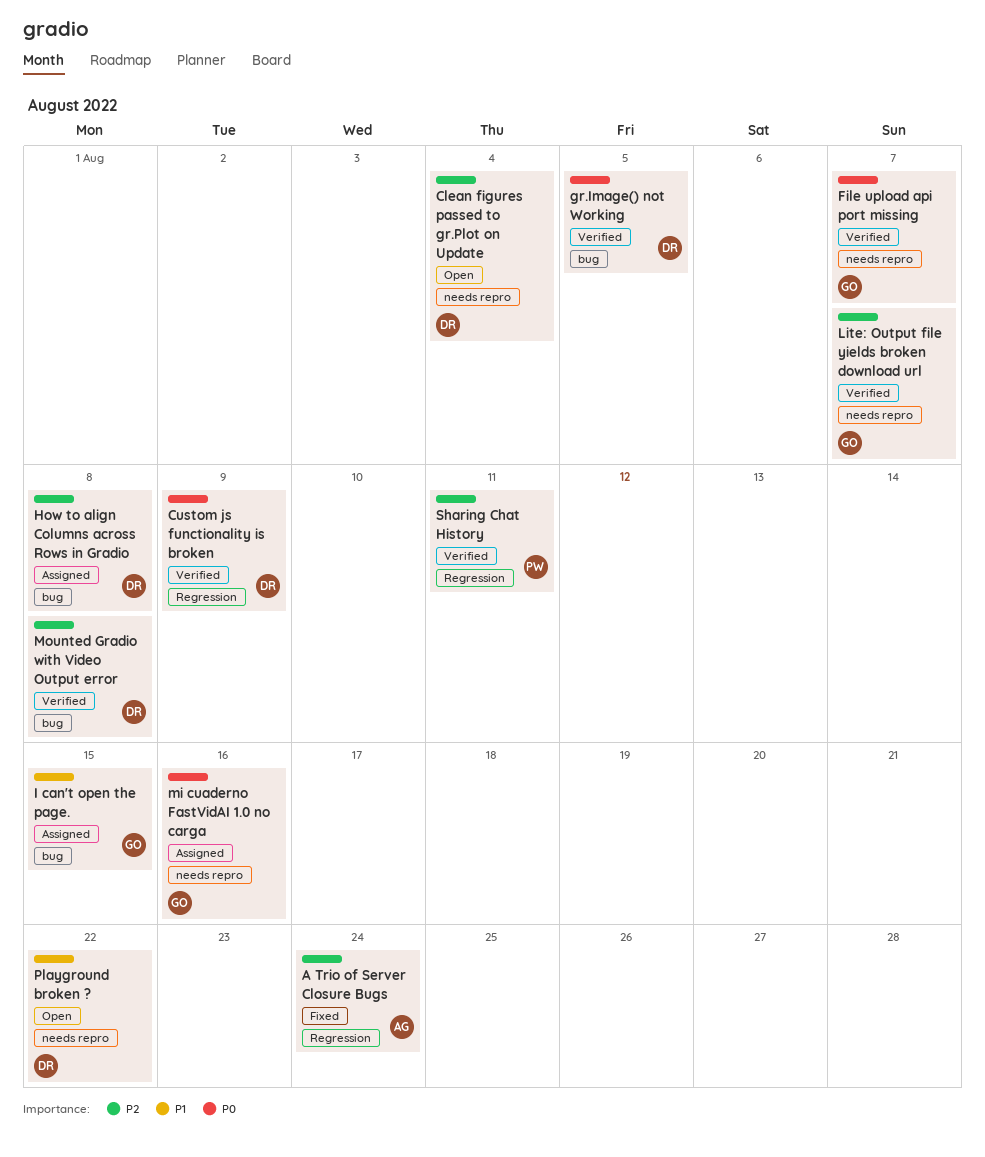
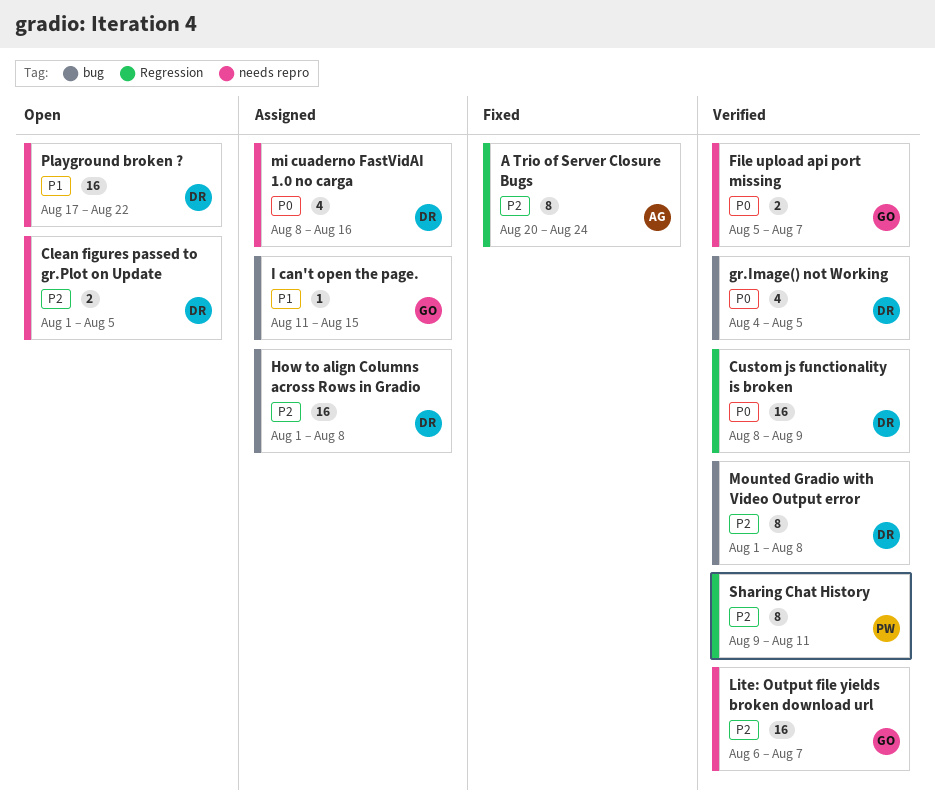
Clean figures passed to gr.Plot on Update, due: Aug 4 -> Aug 5
mi cuaderno FastVidAI 1.0 no carga, owner: GO -> DR

